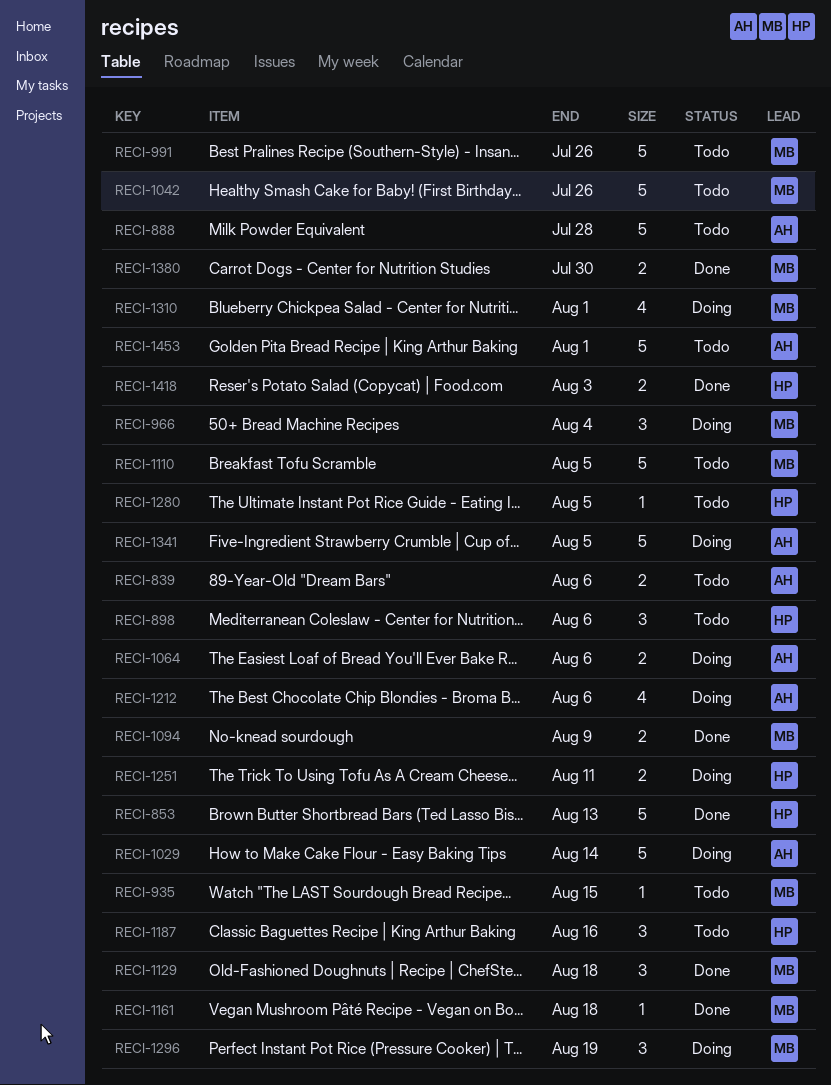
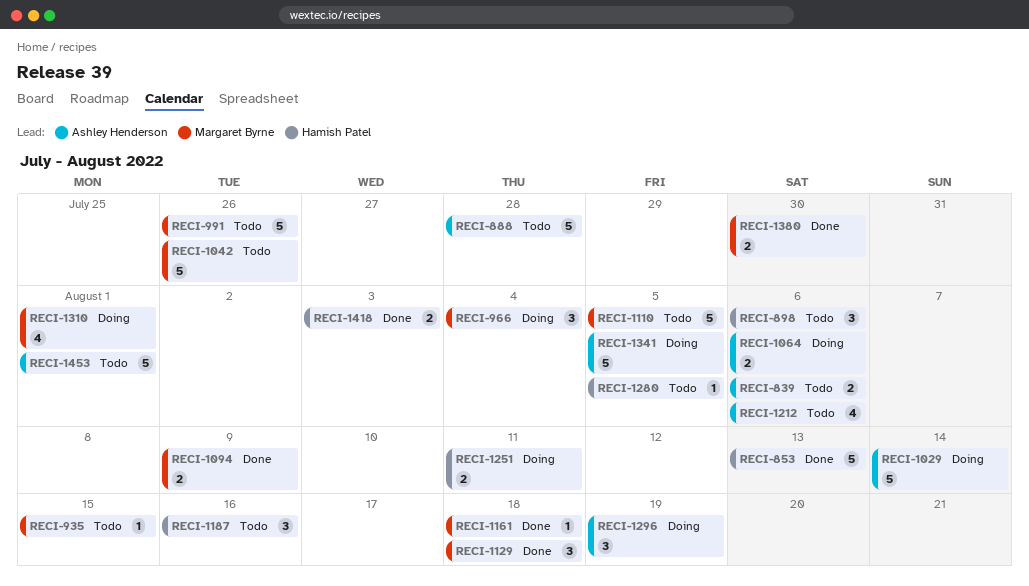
RECI-1212, status: Doing -> Todo
RECI-1296, owner: Margaret Byrne -> Ashley Henderson

